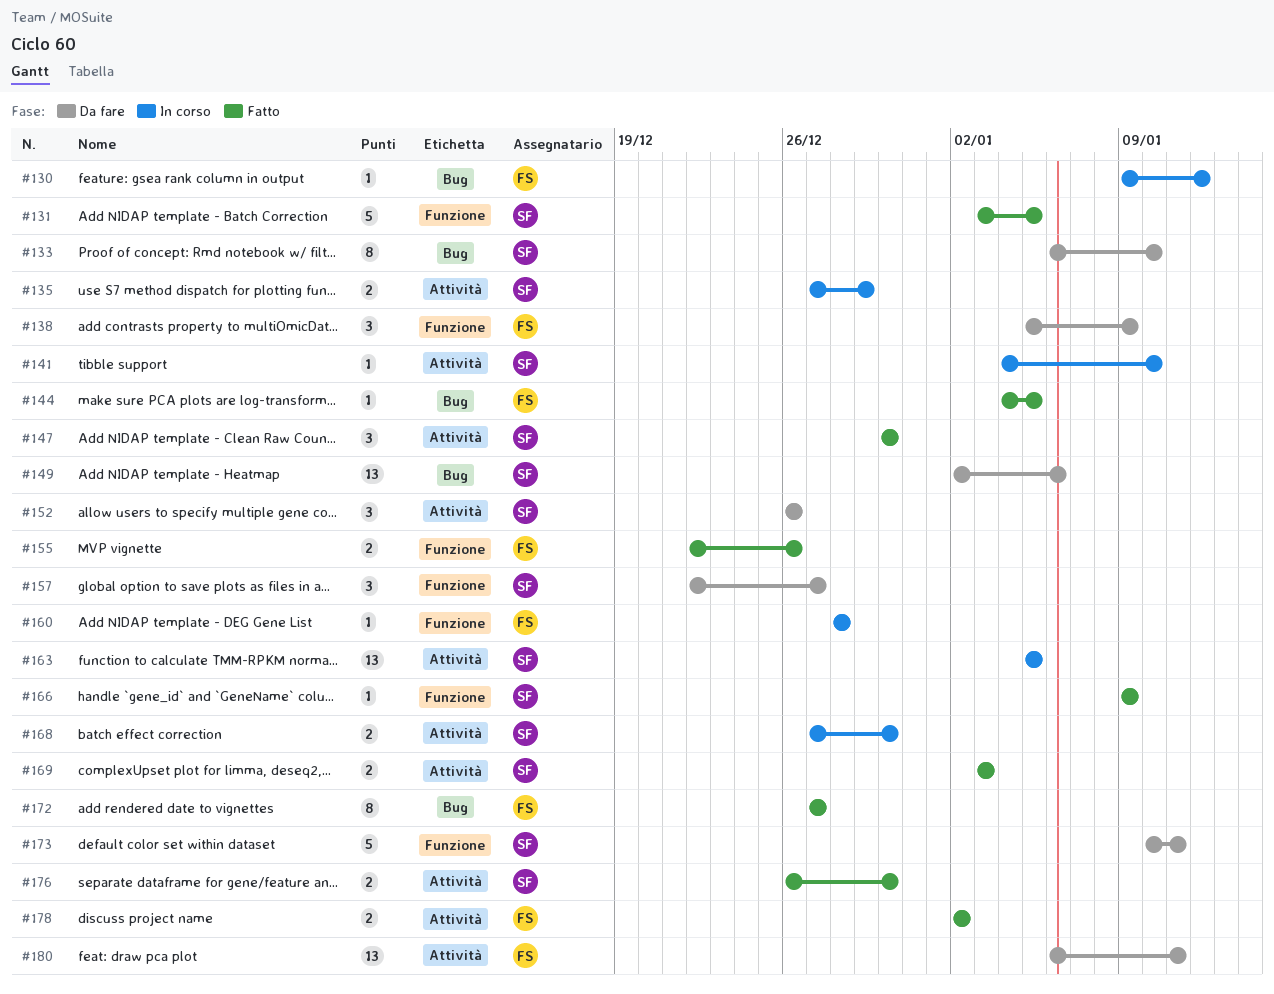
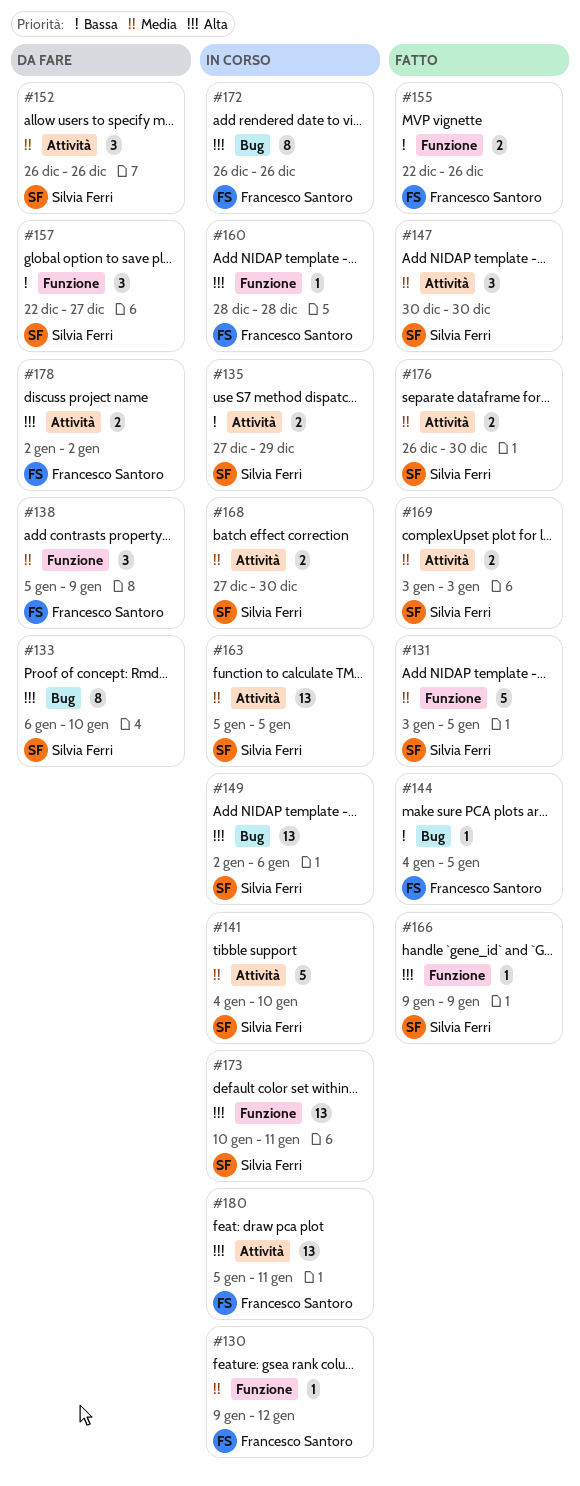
#130, label: Bug -> Funzione
#141, estimate: 1 -> 5
#149, status: Da fare -> In corso
#172, status: Fatto -> In corso
#172, start: Dec 27 -> Dec 26
#172, due: Dec 27 -> Dec 26
#173, status: Da fare -> In corso
#173, estimate: 5 -> 13
#178, status: Fatto -> Da fare
#180, status: Da fare -> In corso
#180, start: Jan 6 -> Jan 5

